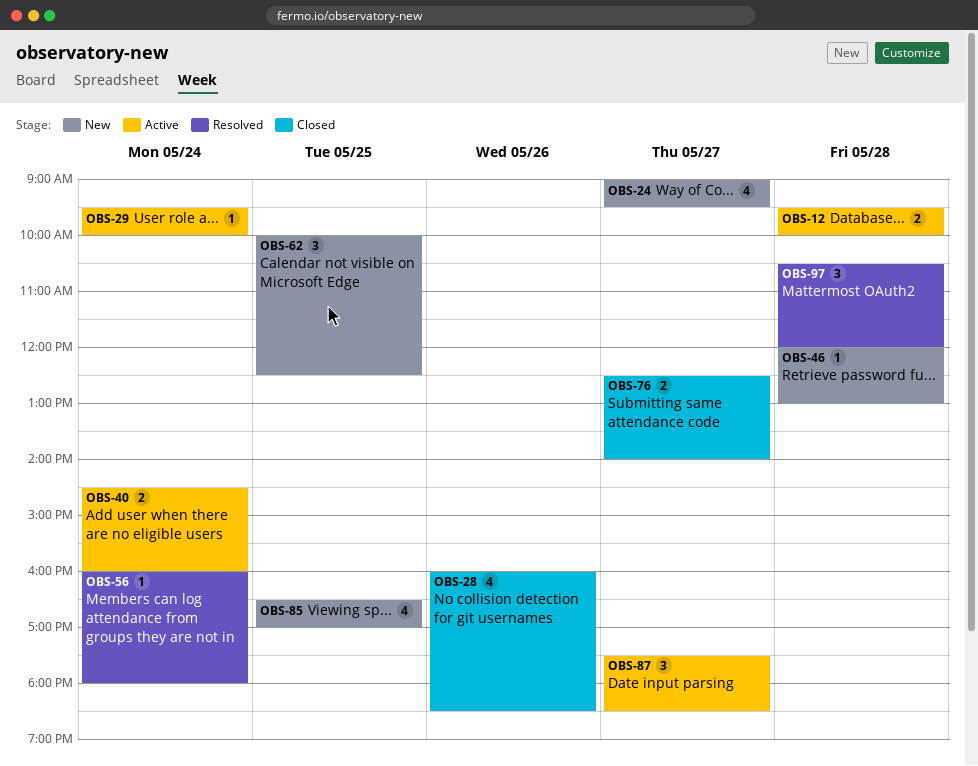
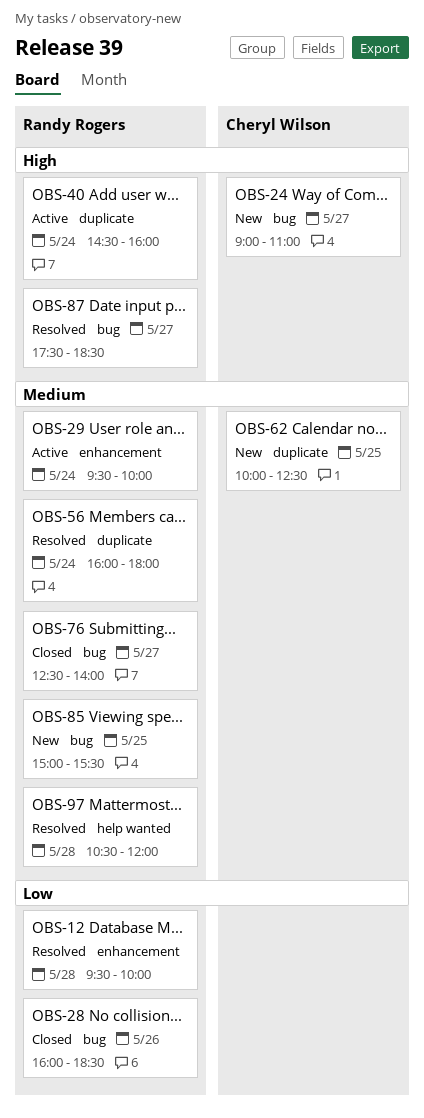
OBS-12, status: Active -> Resolved
OBS-24, ends: 09:30 -> 11:00
OBS-46: present -> none
OBS-85, begins: 16:30 -> 15:00
OBS-85, ends: 17:00 -> 15:30
OBS-87, status: Active -> Resolved

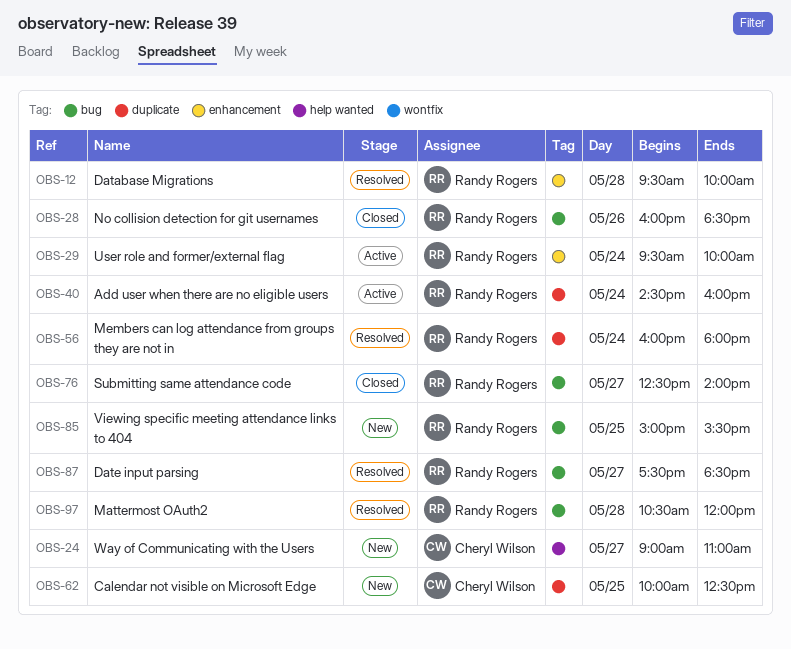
OBS-24, label: bug -> help wanted
OBS-97, label: help wanted -> bug

